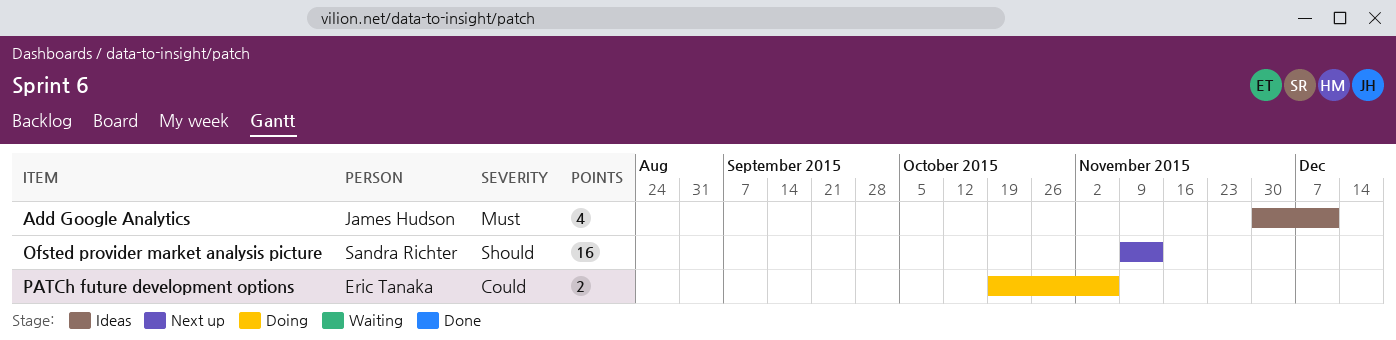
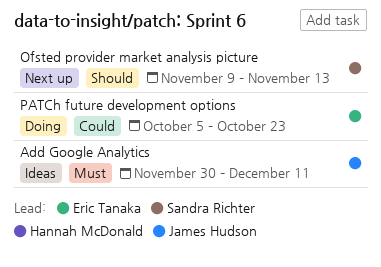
PATCh future development options, start: Oct 19 -> Oct 5
PATCh future development options, due: Nov 6 -> Oct 23

